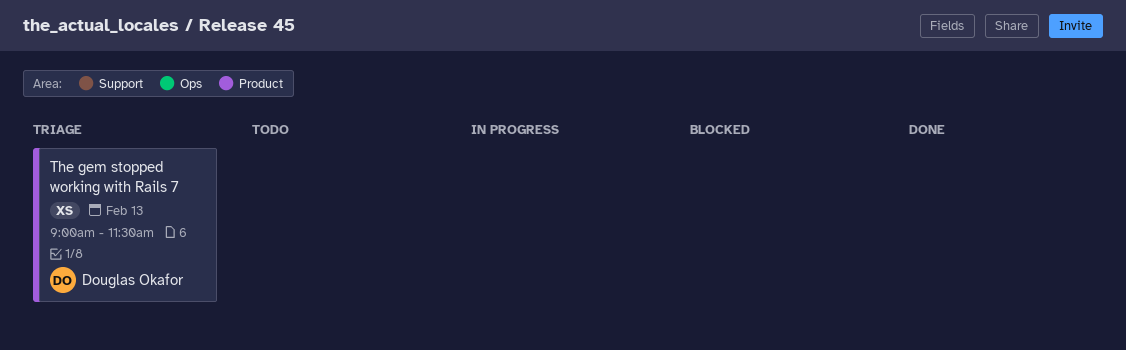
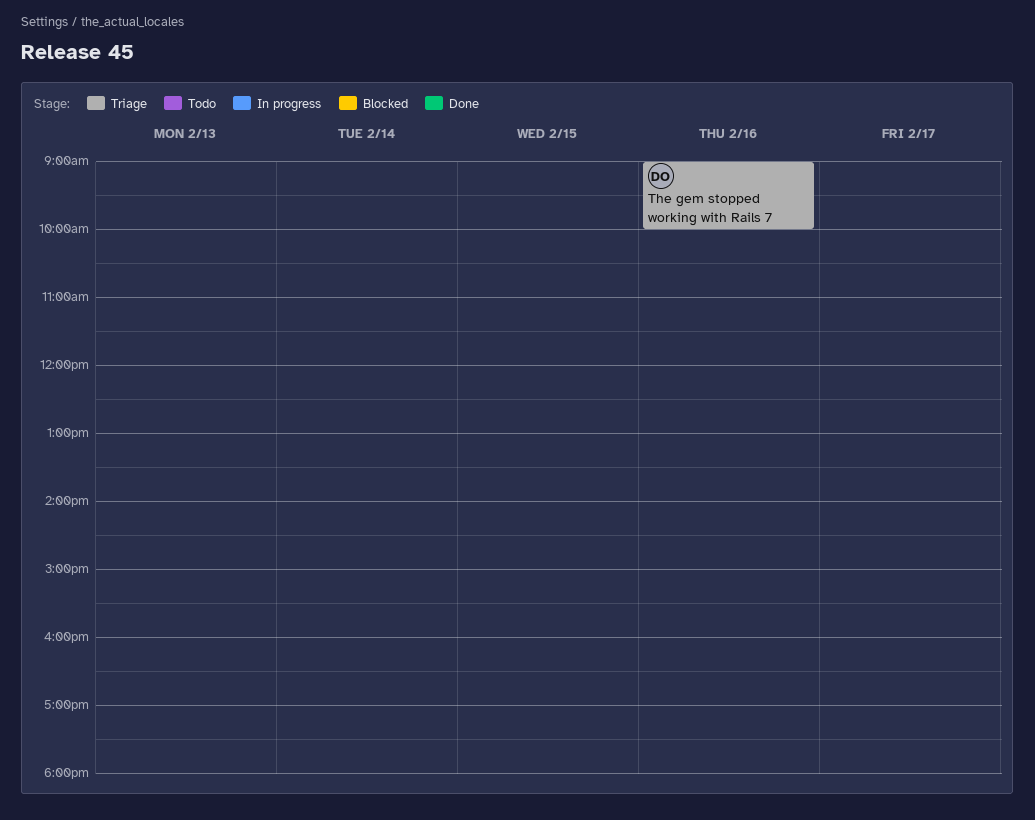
The gem stopped working with Rails 7, day: Feb 13 -> Feb 16
The gem stopped working with Rails 7, ends: 11:30 -> 10:00

